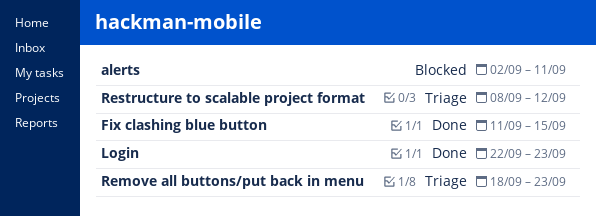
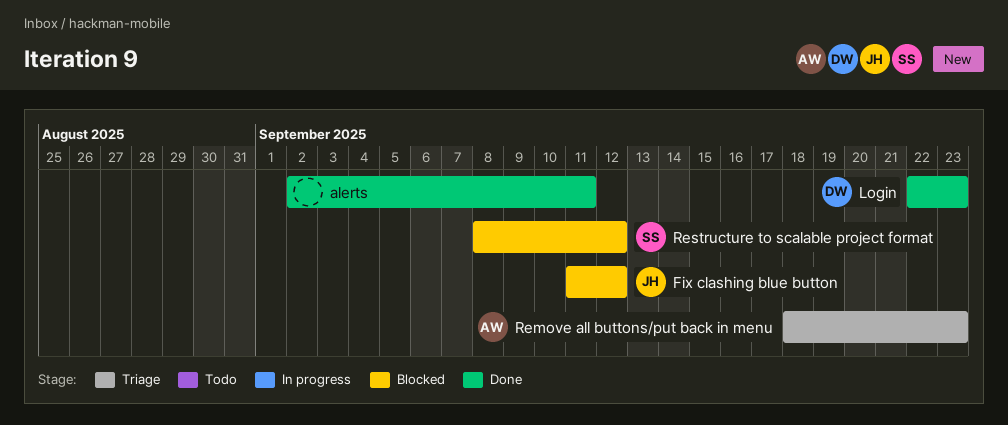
alerts, status: Blocked -> Done
Fix clashing blue button, status: Done -> Blocked
Fix clashing blue button, due: Sep 15 -> Sep 12
Restructure to scalable project format, status: Triage -> Blocked

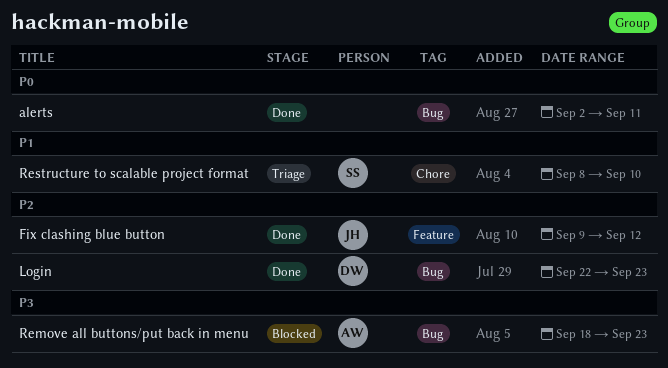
Fix clashing blue button, status: Blocked -> Done
Fix clashing blue button, start: Sep 11 -> Sep 9
Remove all buttons/put back in menu, status: Triage -> Blocked
Restructure to scalable project format, status: Blocked -> Triage
Restructure to scalable project format, due: Sep 12 -> Sep 10

